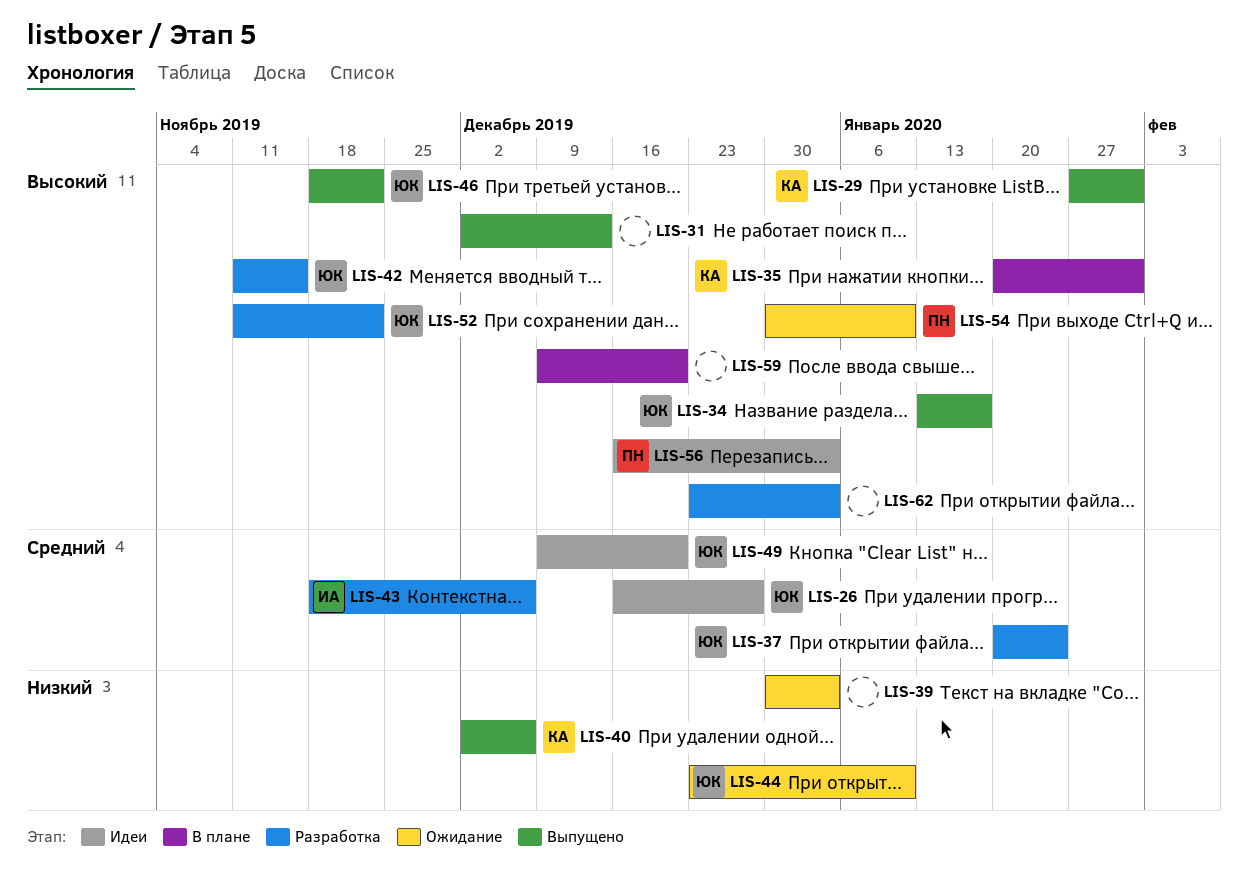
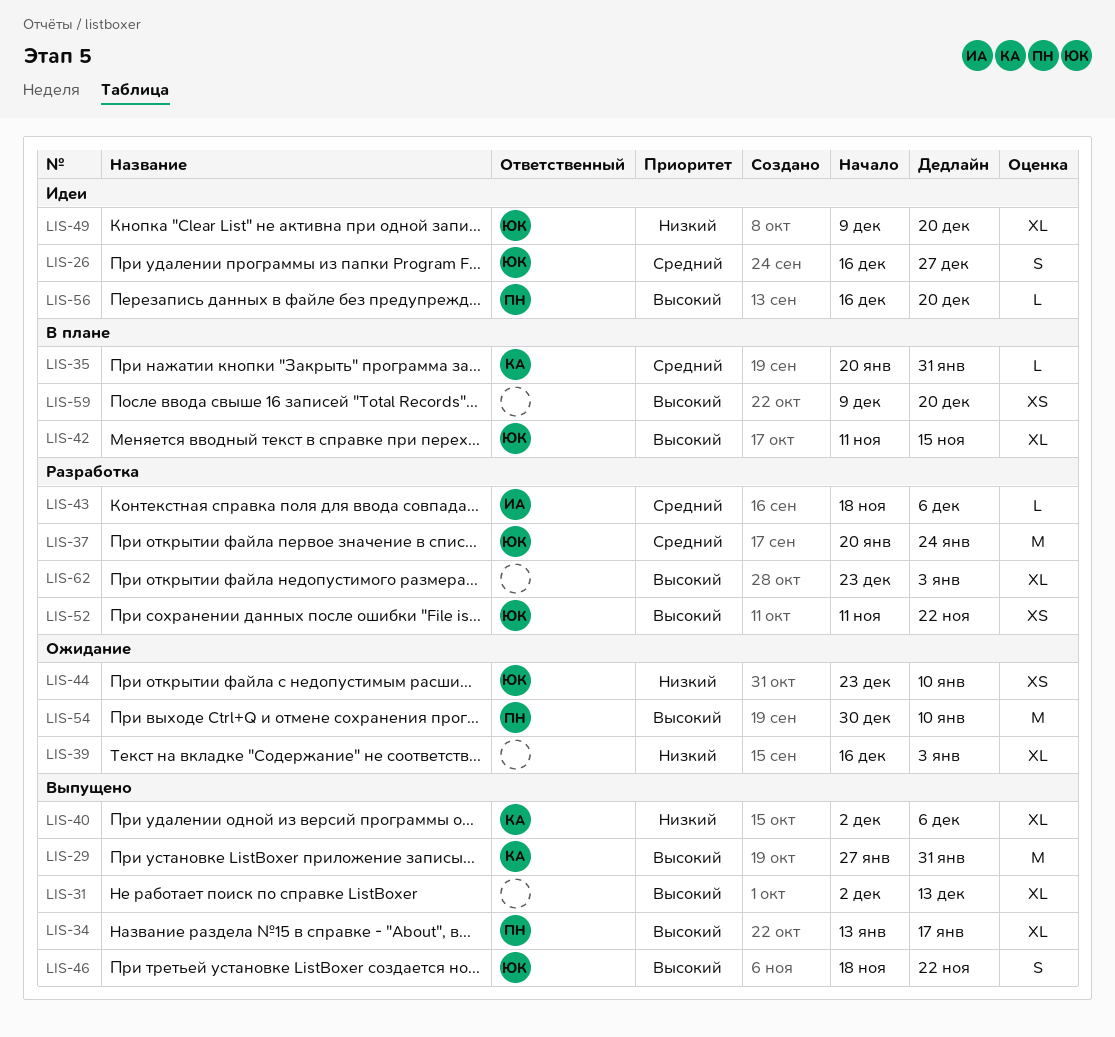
LIS-34, owner: ЮК -> ПН
LIS-35, priority: Высокий -> Средний
LIS-39, start: Dec 30 -> Dec 16
LIS-42, status: Разработка -> В плане
LIS-49, priority: Средний -> Низкий
LIS-56, due: Jan 3 -> Dec 20

